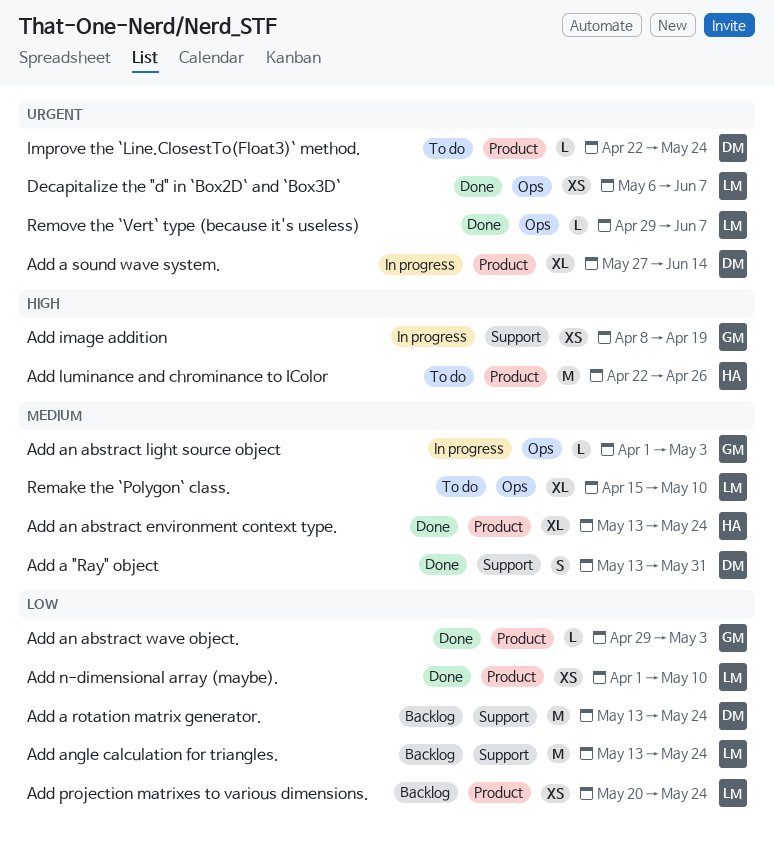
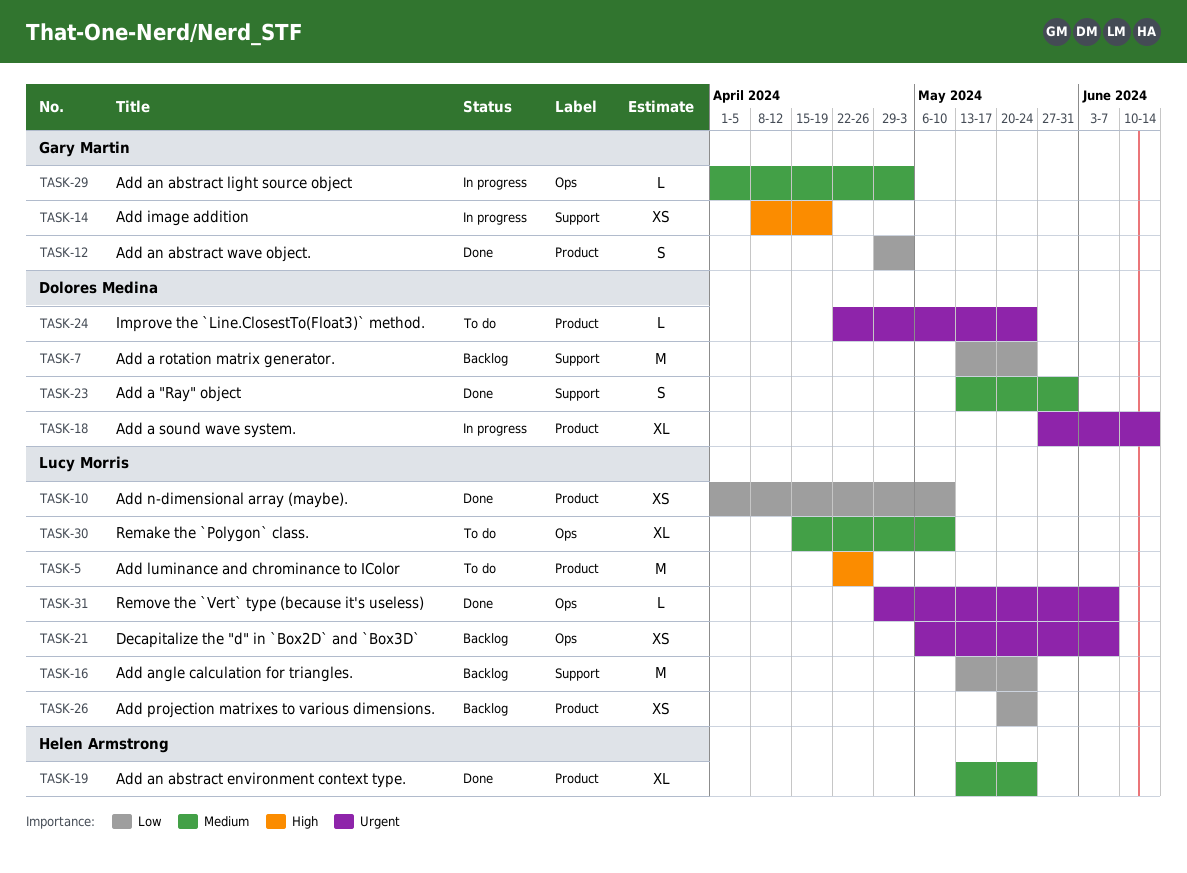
Add an abstract wave object., estimate: L -> S
Add luminance and chrominance to IColor, owner: Helen Armstrong -> Lucy Morris
Decapitalize the "d" in `Box2D` and `Box3D`, status: Done -> Backlog

